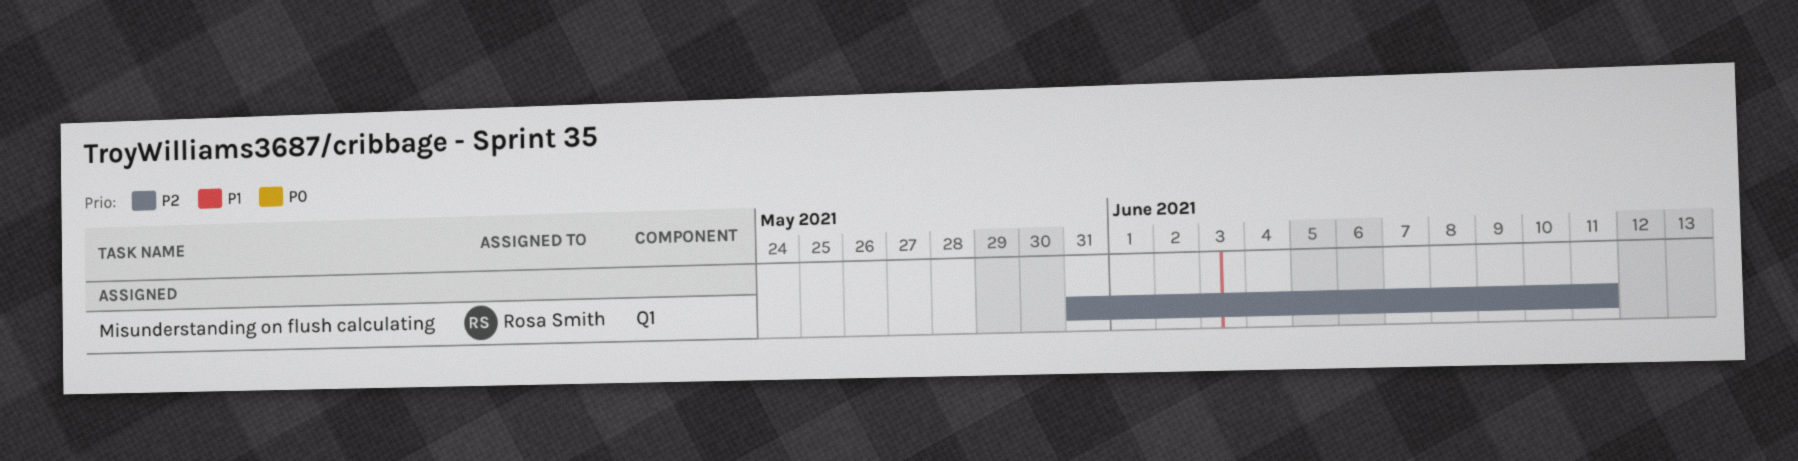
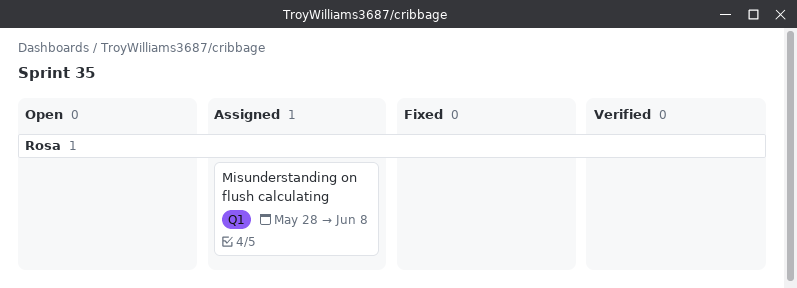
Misunderstanding on flush calculating, start: May 31 -> May 28
Misunderstanding on flush calculating, due: Jun 11 -> Jun 8

